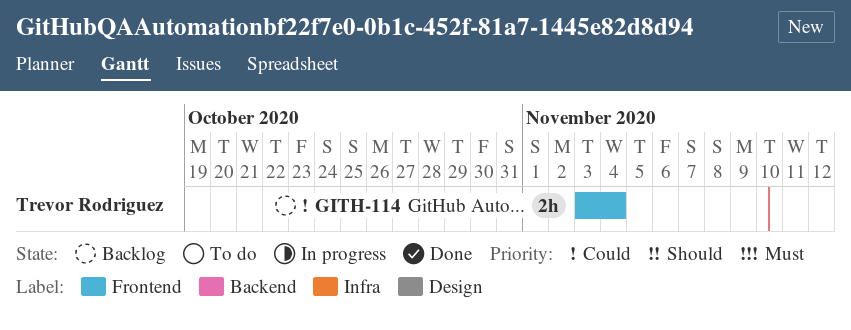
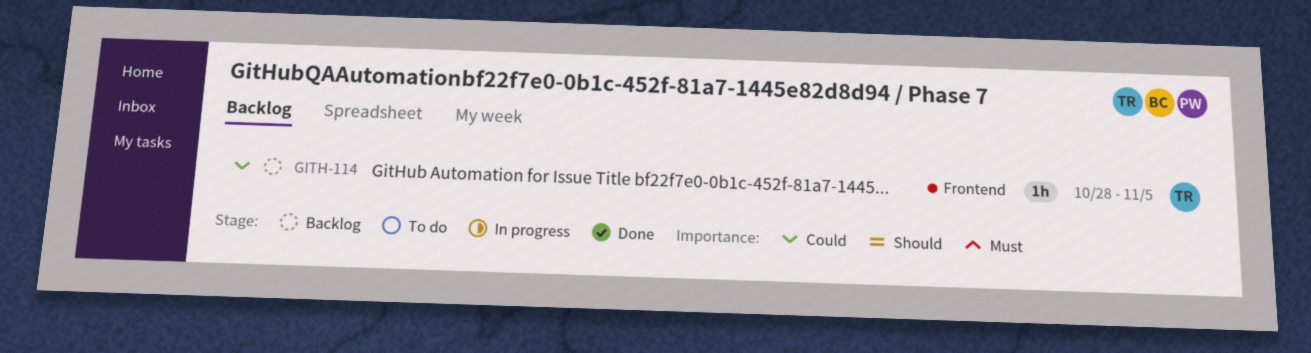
GITH-114, estimate: 2h -> 1h
GITH-114, start: Nov 3 -> Oct 28
GITH-114, due: Nov 4 -> Nov 5

